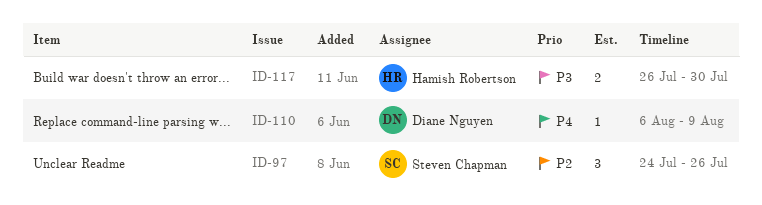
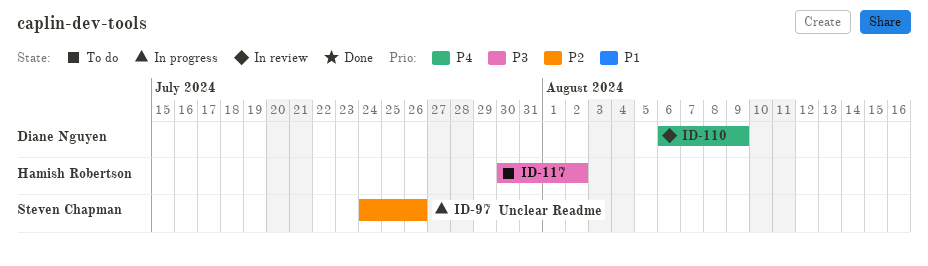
ID-117, start: Jul 26 -> Jul 30
ID-117, due: Jul 30 -> Aug 2

